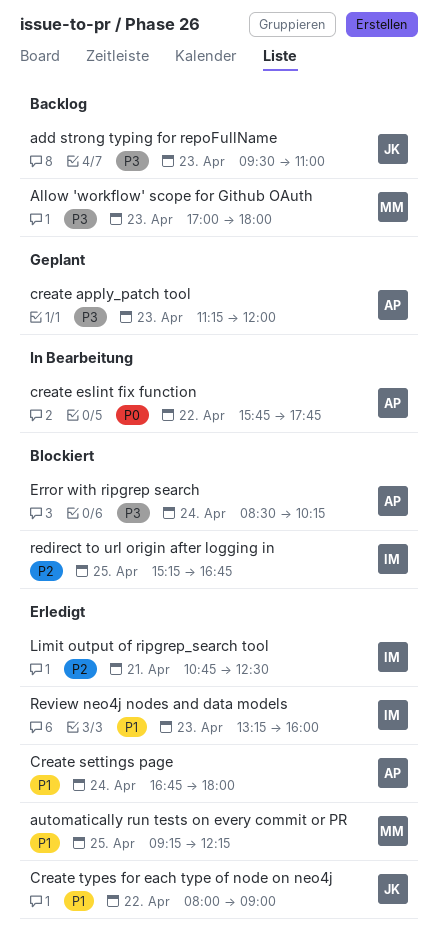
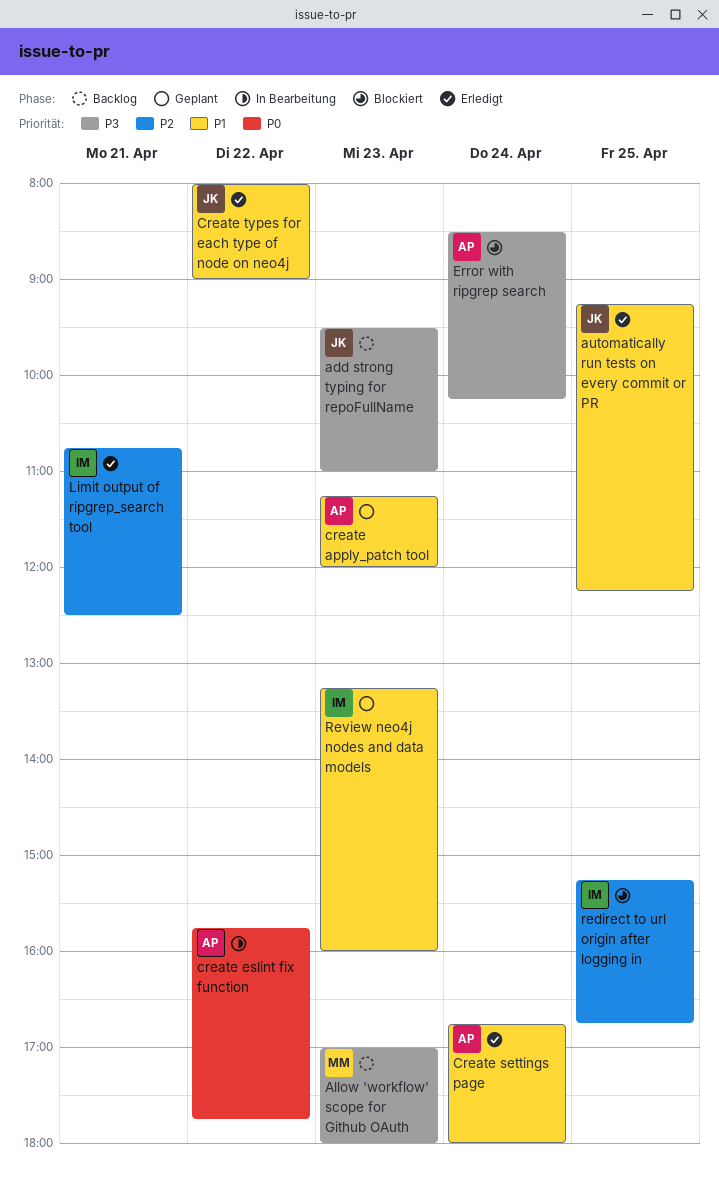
automatically run tests on every commit or PR, owner: MM -> JK
create apply_patch tool, priority: P3 -> P1
Review neo4j nodes and data models, status: Erledigt -> Geplant

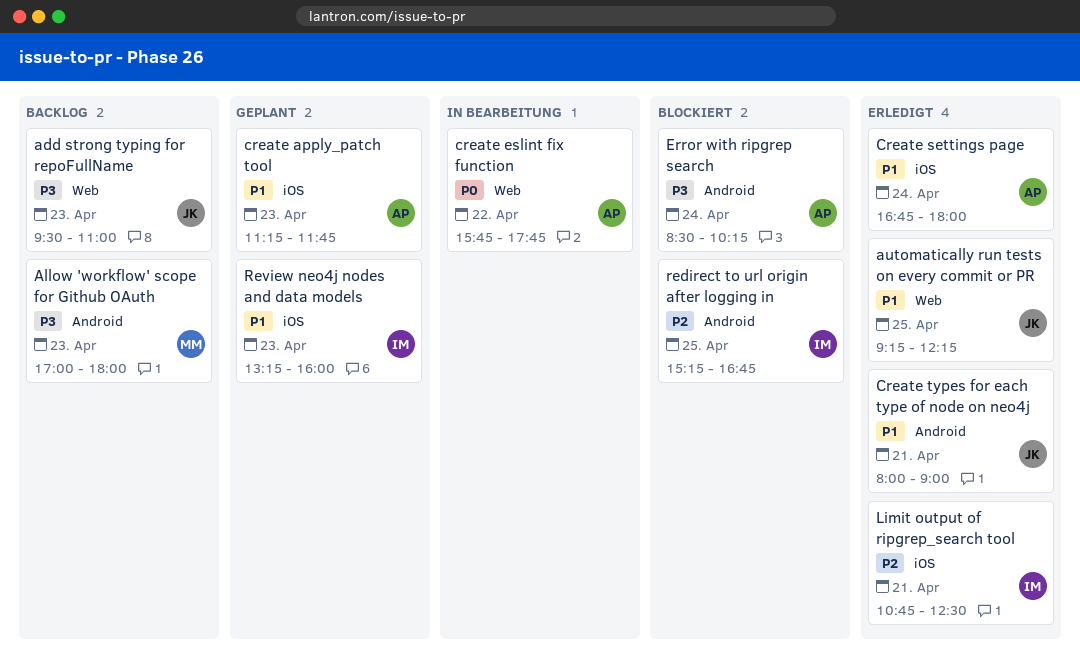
create apply_patch tool, ends: 12:00 -> 11:45
Create types for each type of node on neo4j, day: Apr 22 -> Apr 21

